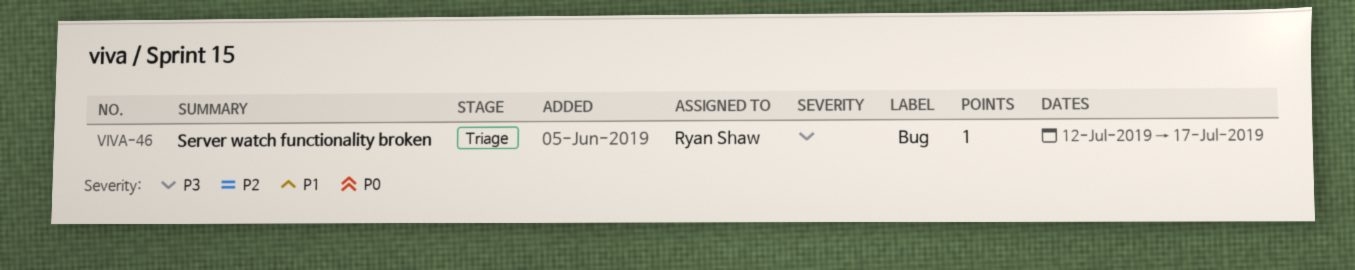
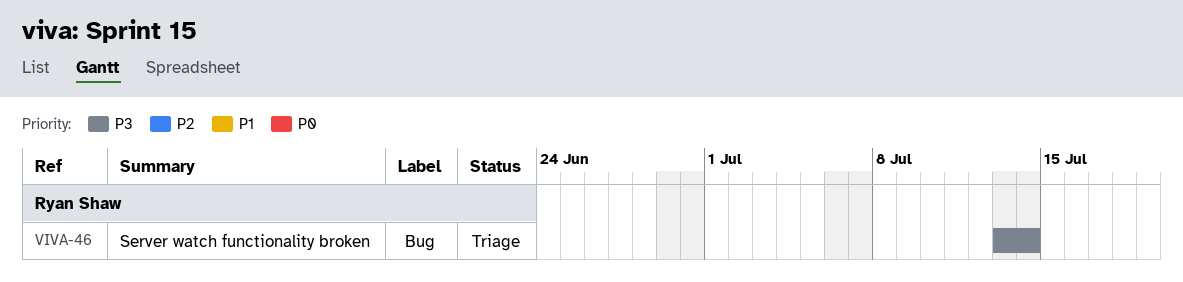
VIVA-46, start: Jul 12 -> Jul 13
VIVA-46, due: Jul 17 -> Jul 14

